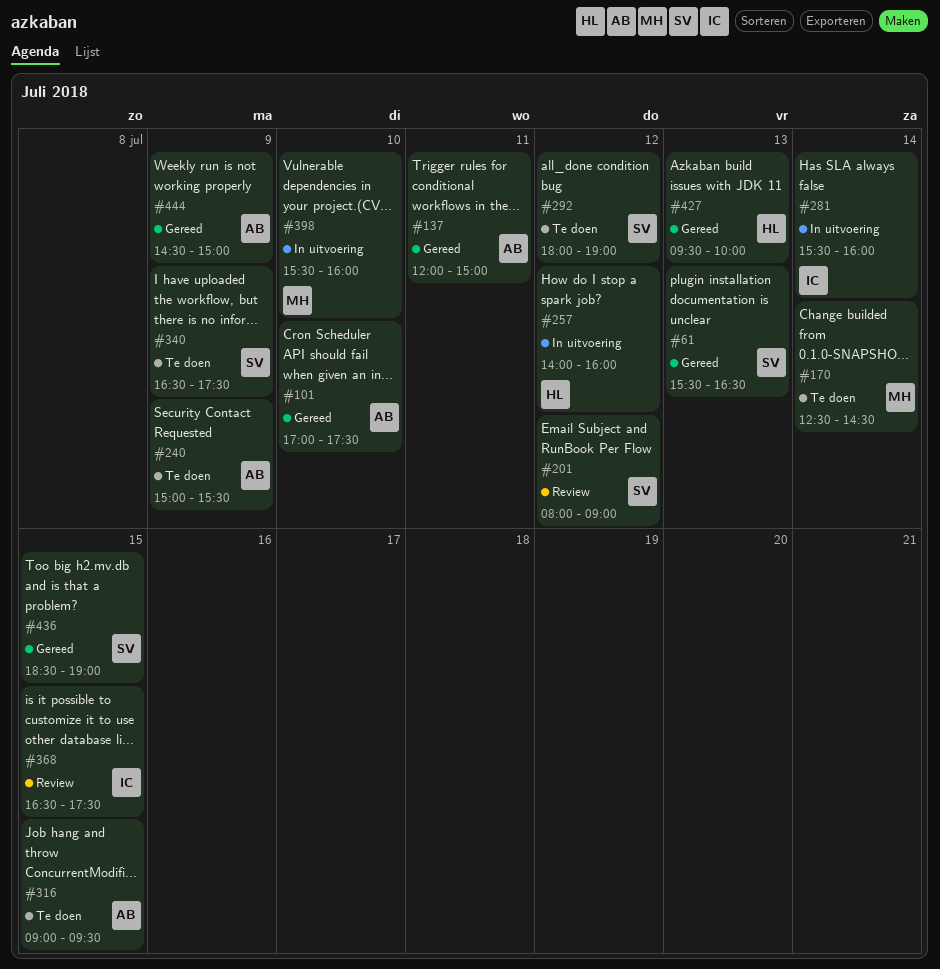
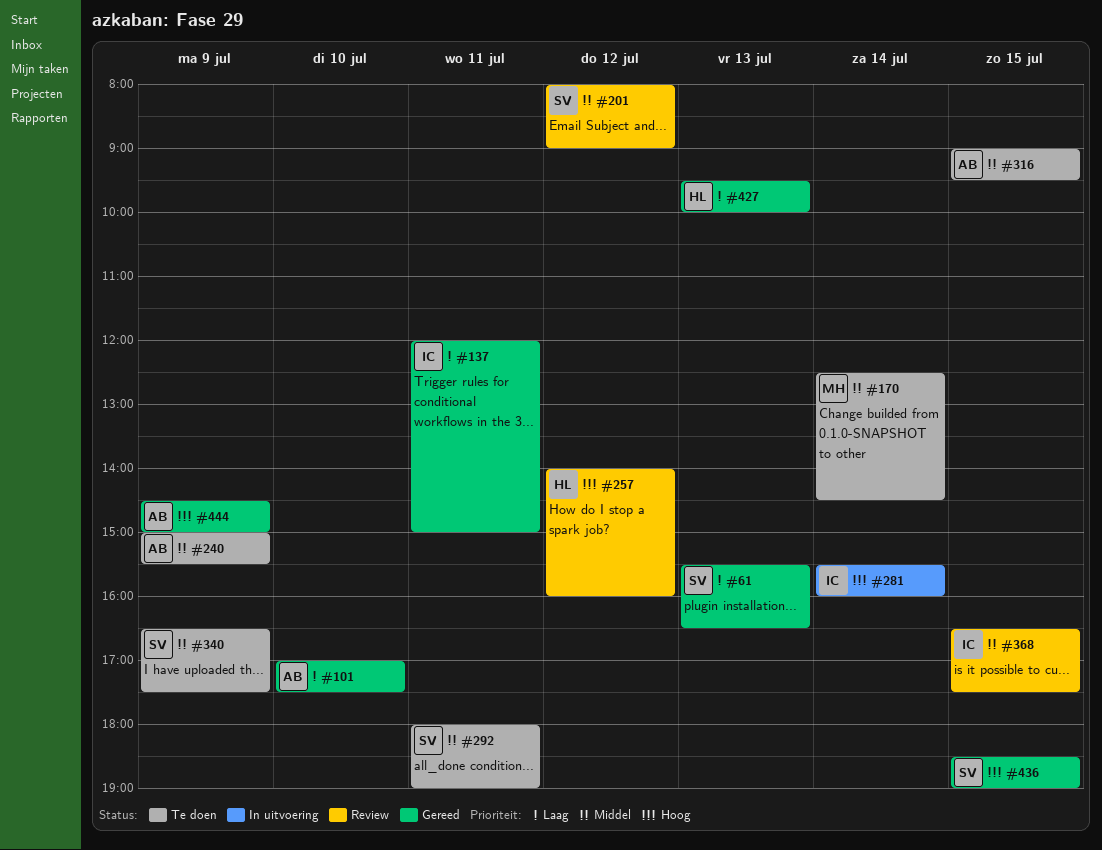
#137, owner: AB -> IC
#257, status: In uitvoering -> Review
#292, day: Jul 12 -> Jul 11
#398: present -> none

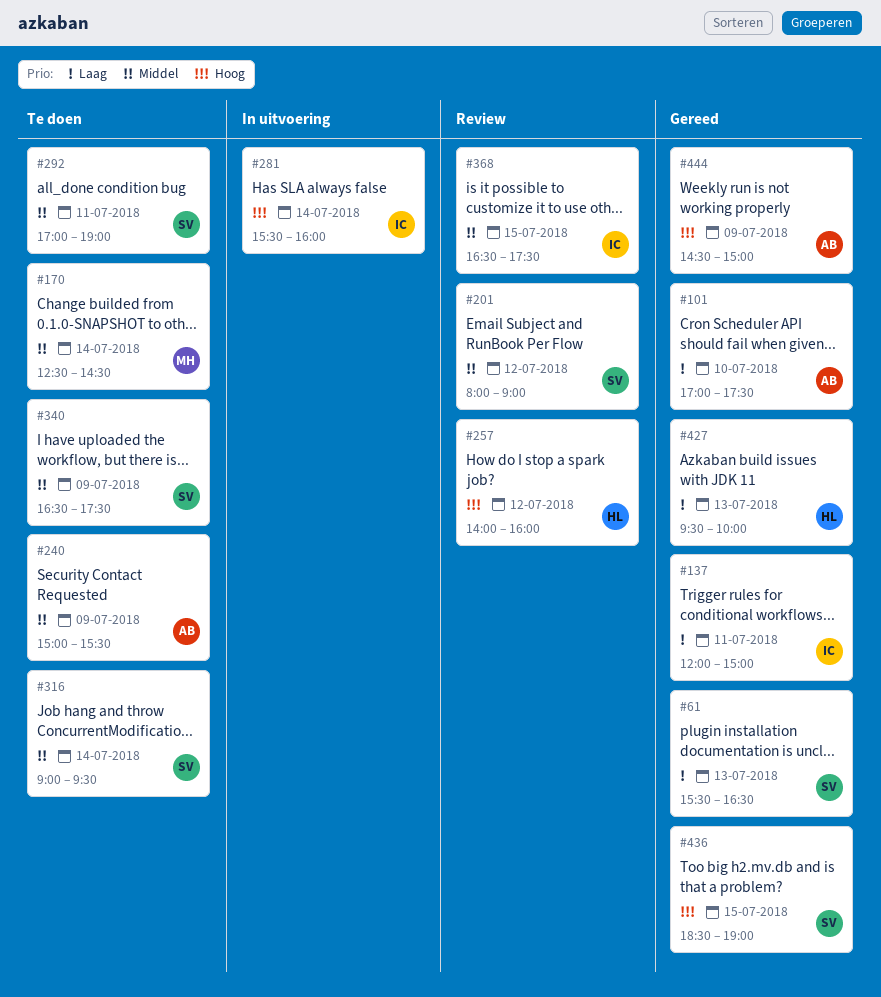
#292, begins: 18:00 -> 17:00
#316, owner: AB -> SV
#316, day: Jul 15 -> Jul 14

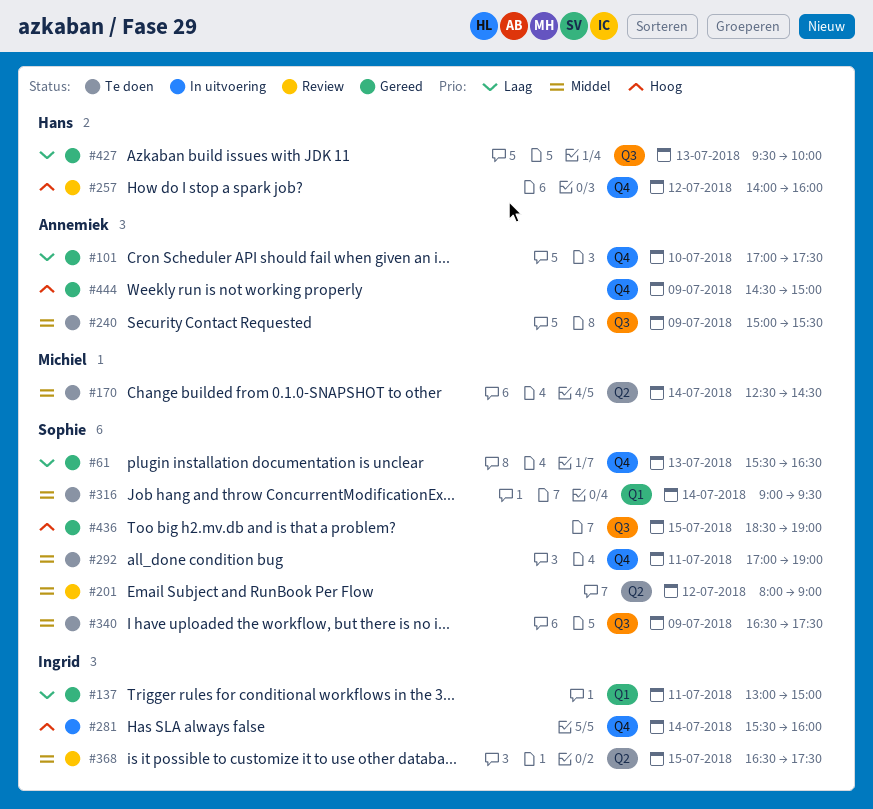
#137, begins: 12:00 -> 13:00

